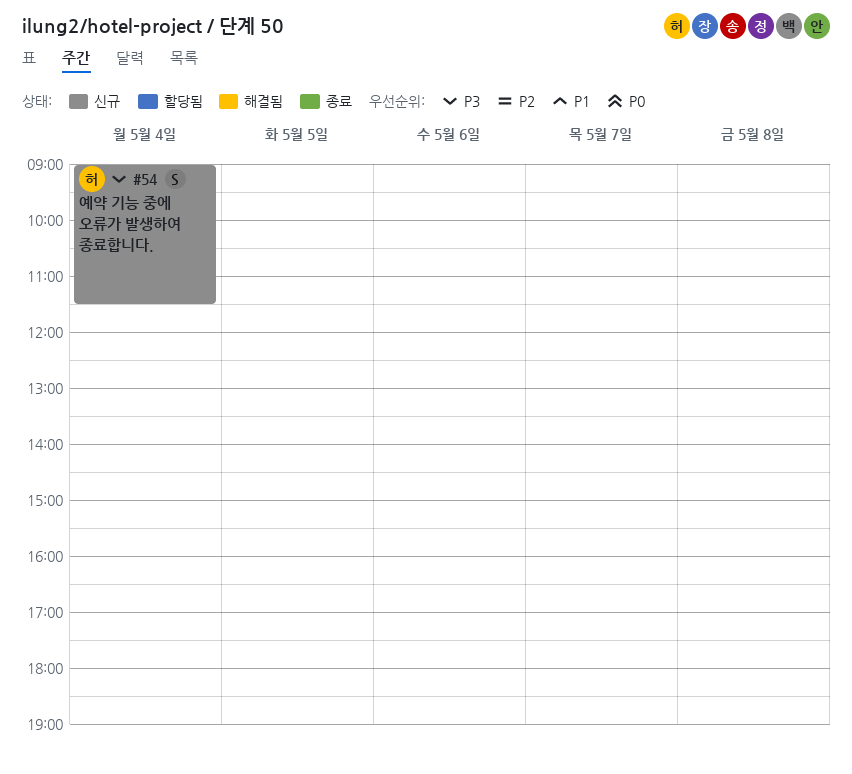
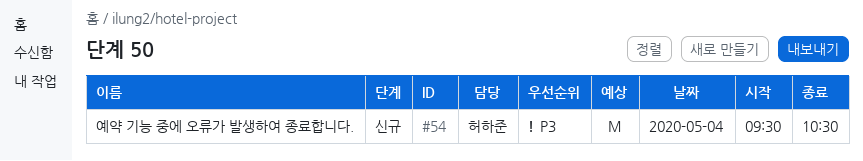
#54, estimate: S -> M
#54, begins: 09:00 -> 09:30
#54, ends: 11:30 -> 10:30

